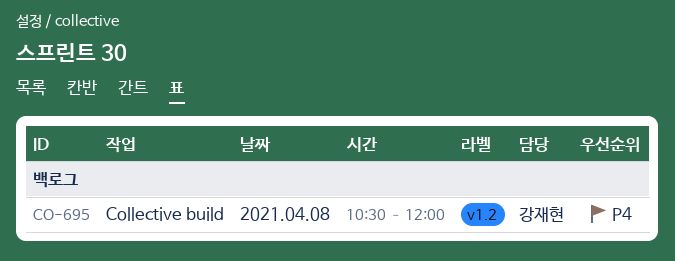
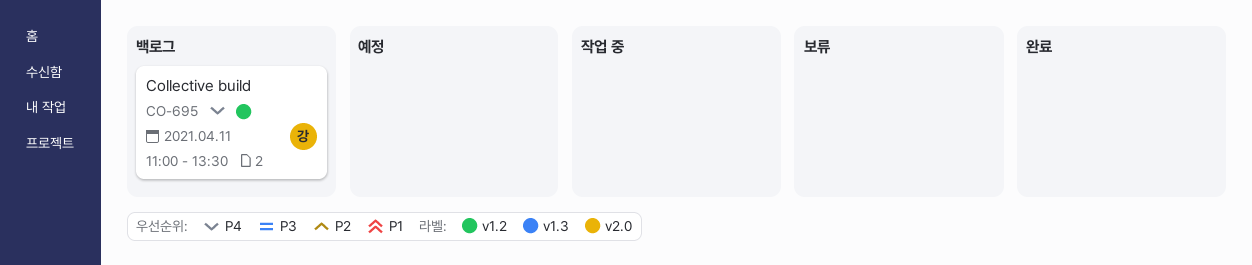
CO-695, day: Apr 8 -> Apr 11
CO-695, begins: 10:30 -> 11:00
CO-695, ends: 12:00 -> 13:30

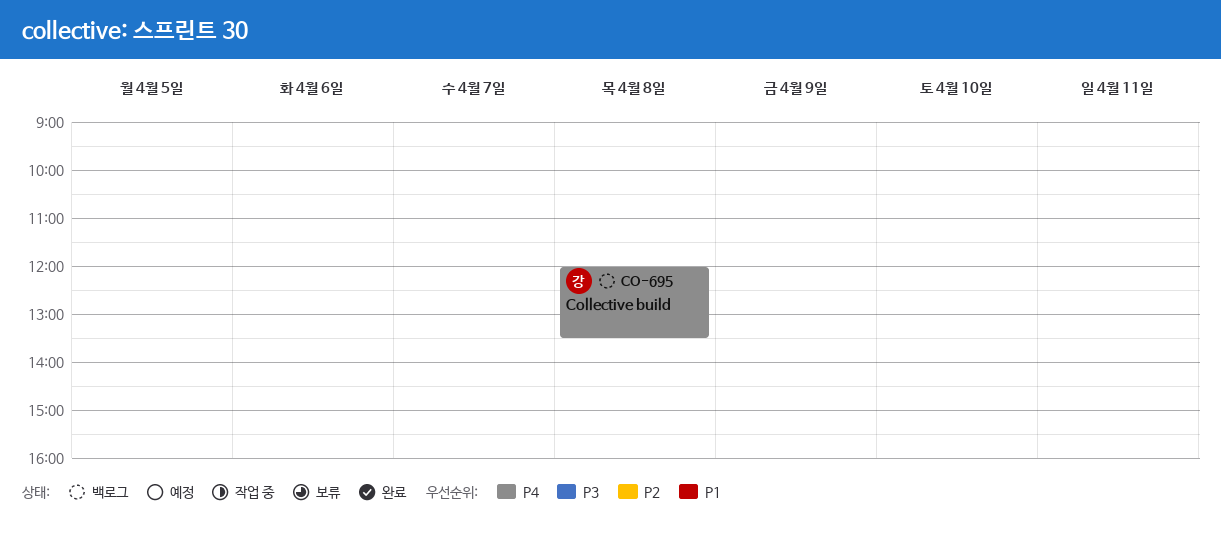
CO-695, day: Apr 11 -> Apr 8
CO-695, begins: 11:00 -> 12:00

